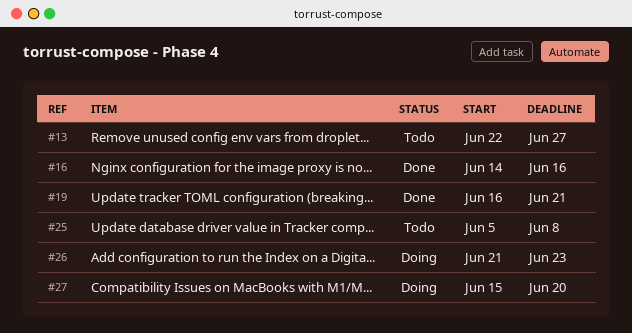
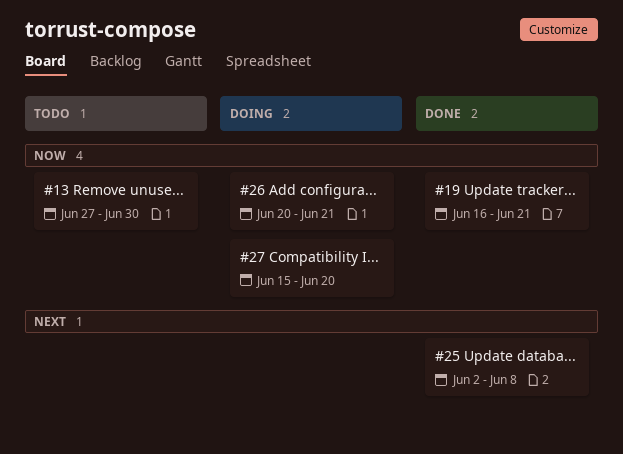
#13, start: Jun 22 -> Jun 27
#13, due: Jun 27 -> Jun 30
#16: present -> none
#25, status: Todo -> Done
#25, start: Jun 5 -> Jun 2
#26, start: Jun 21 -> Jun 20
#26, due: Jun 23 -> Jun 21

